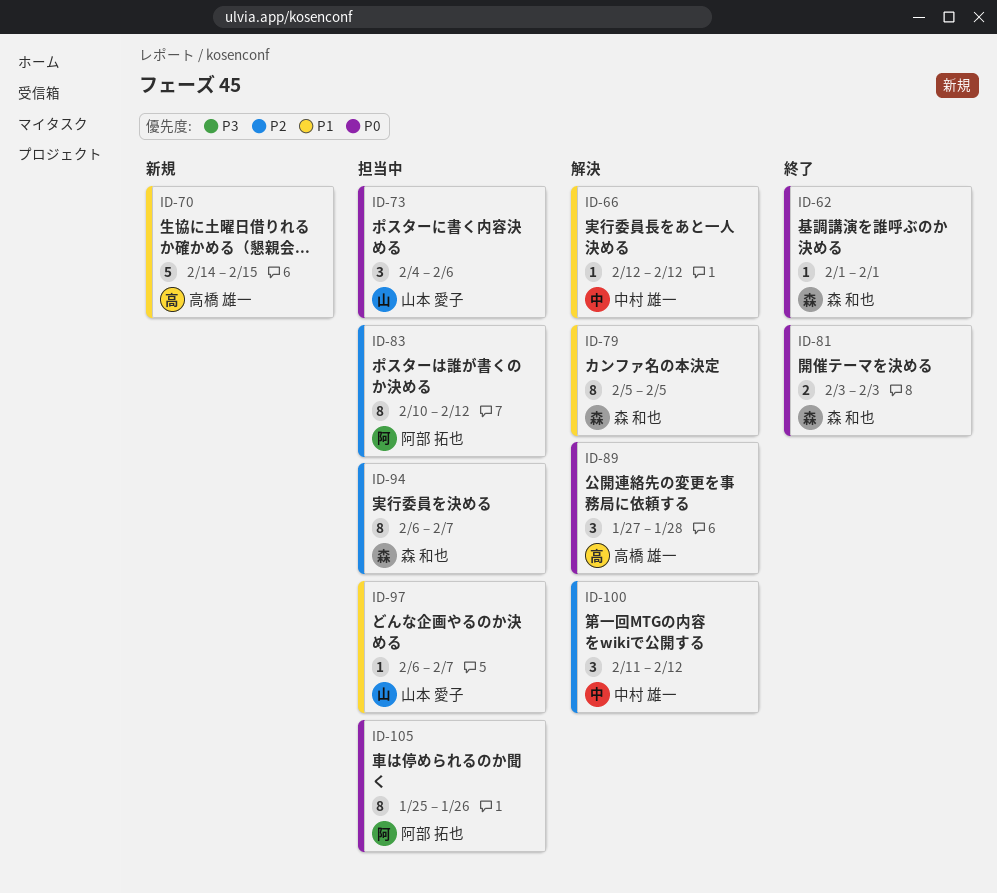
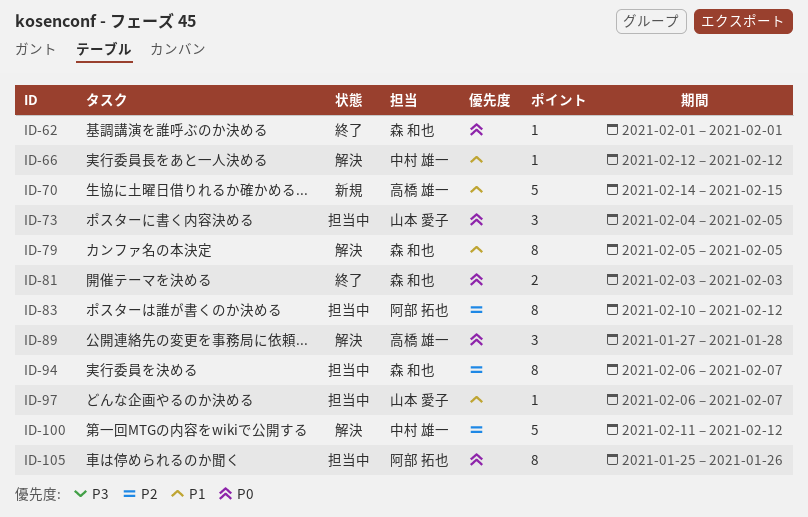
ID-73, due: Feb 6 -> Feb 5
ID-100, estimate: 3 -> 5

